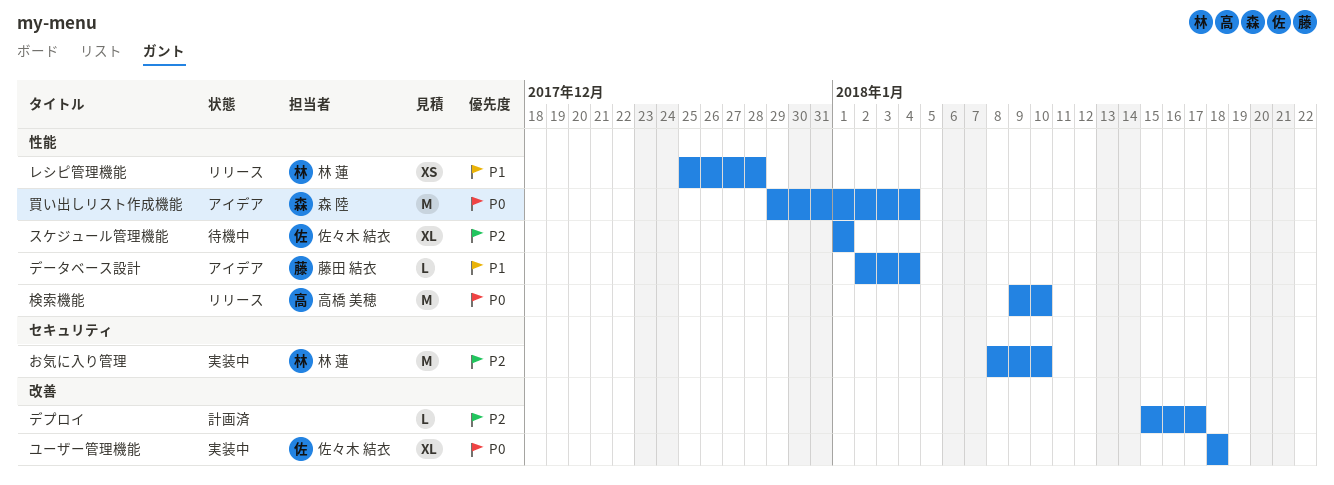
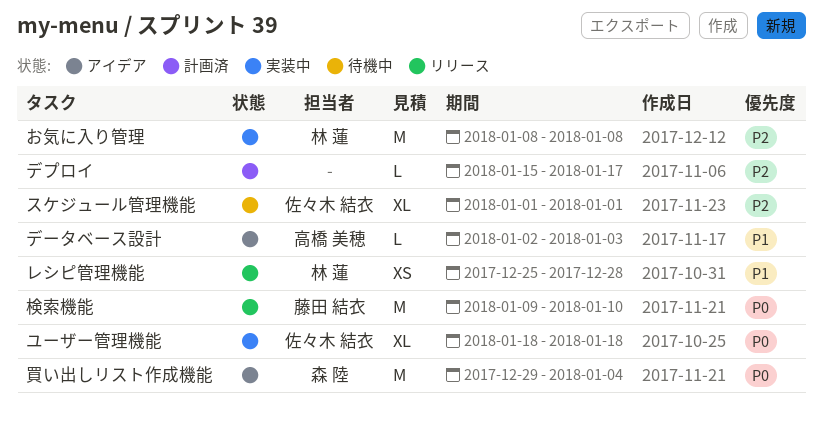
お気に入り管理, due: Jan 10 -> Jan 8
データベース設計, owner: 藤田 結衣 -> 高橋 美穂
データベース設計, due: Jan 4 -> Jan 3
検索機能, owner: 高橋 美穂 -> 藤田 結衣

